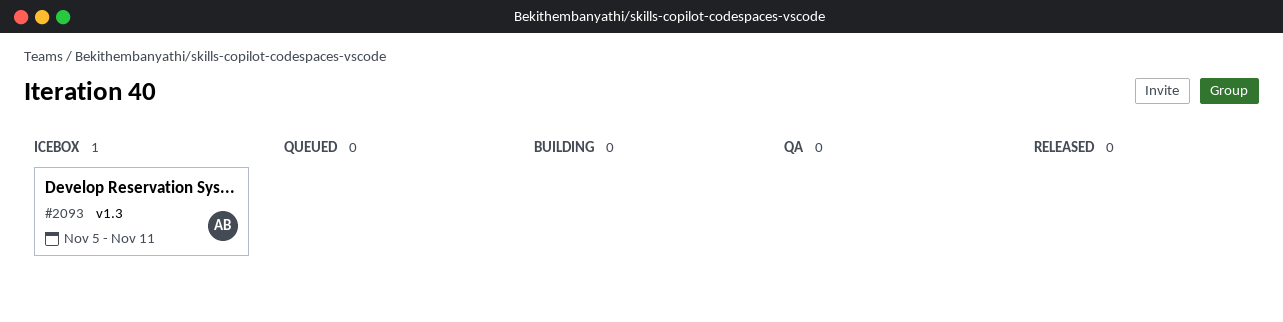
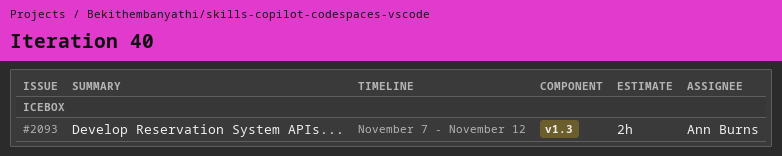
#2093, start: Nov 5 -> Nov 7
#2093, due: Nov 11 -> Nov 12

